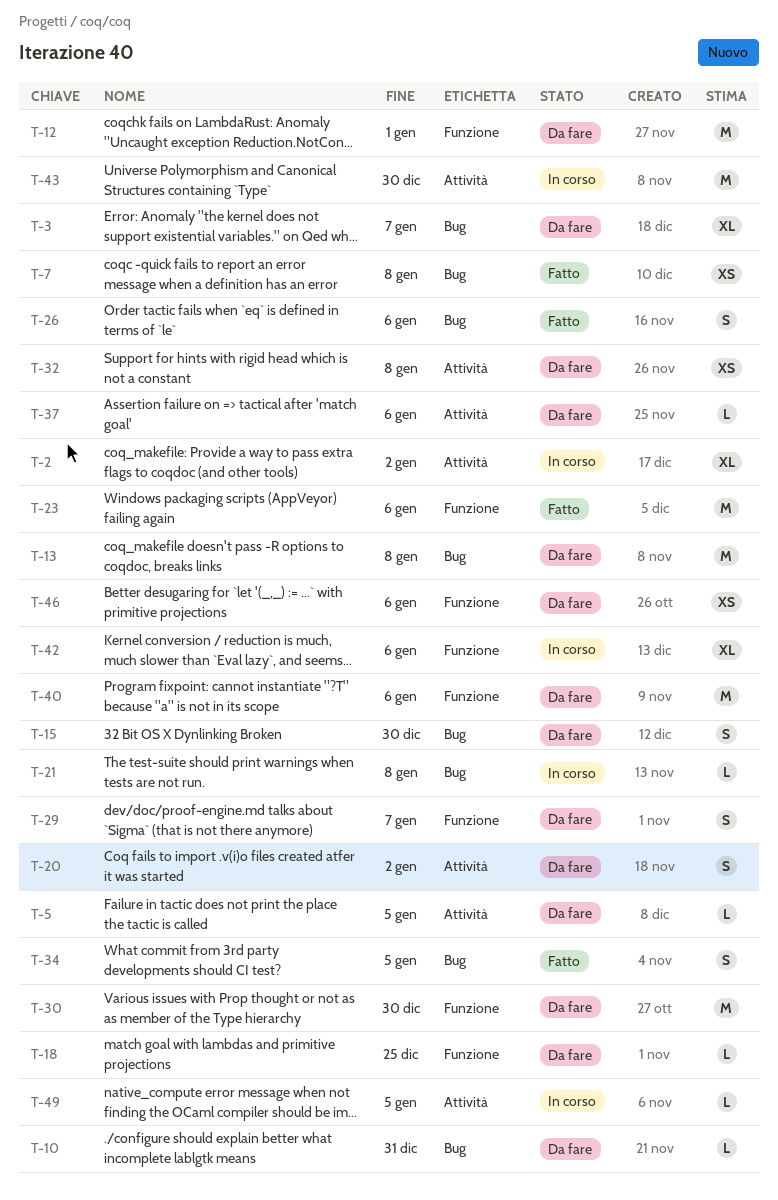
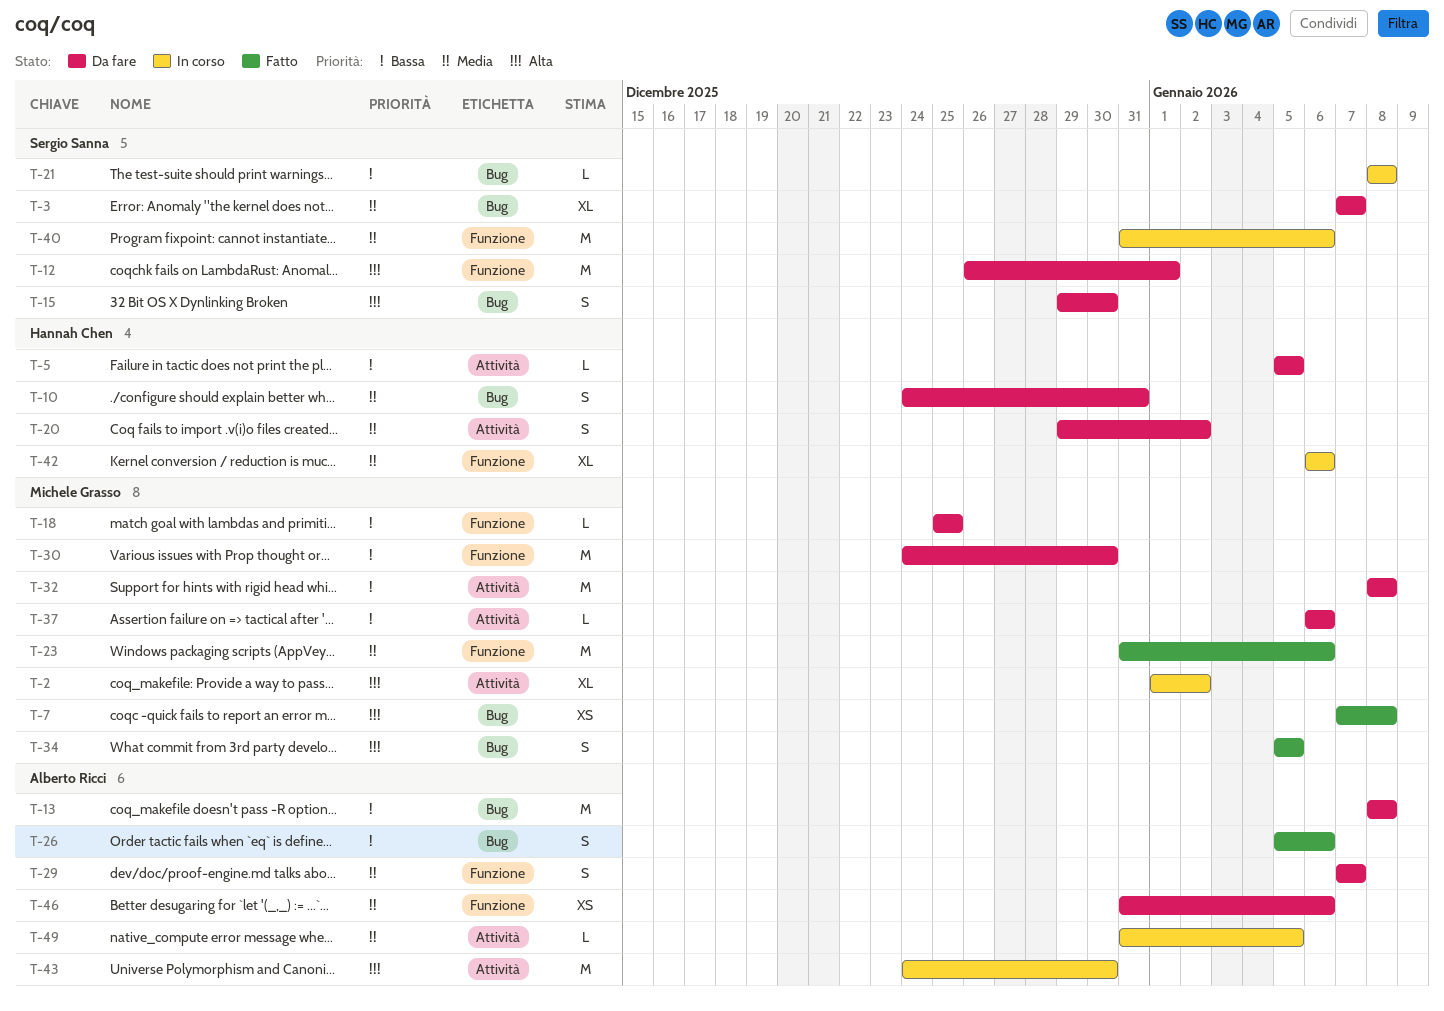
T-10, estimate: L -> S
T-32, estimate: XS -> M
T-40, status: Da fare -> In corso

